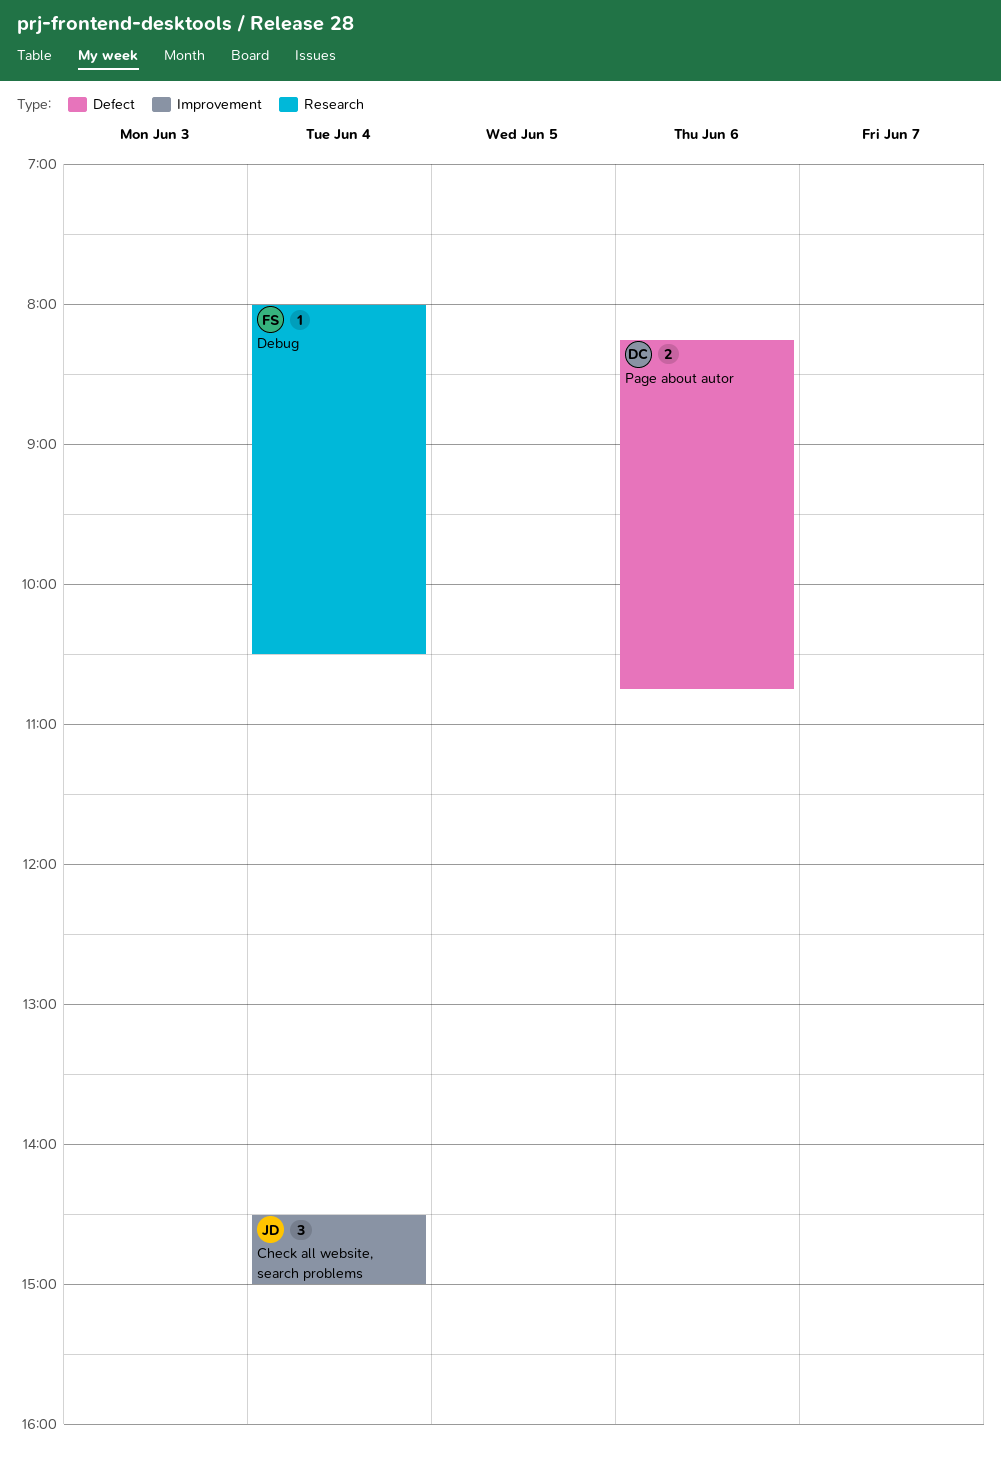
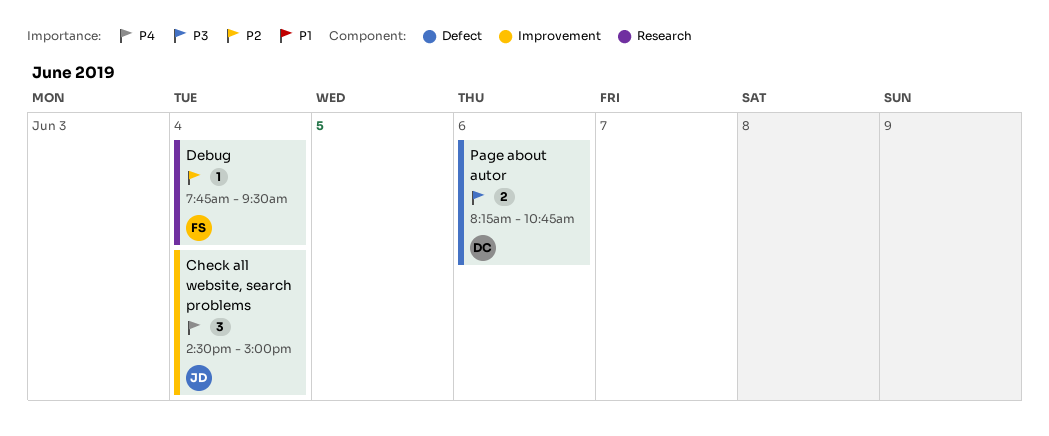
Debug, begins: 08:00 -> 07:45
Debug, ends: 10:30 -> 09:30

